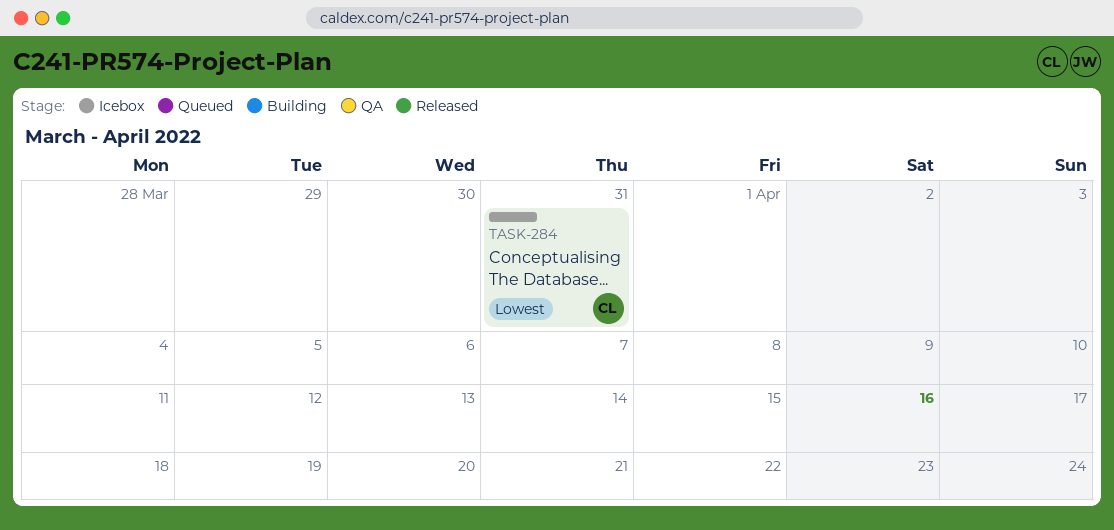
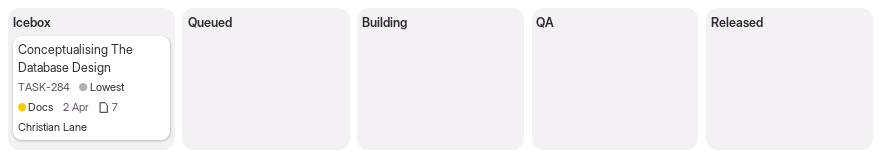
TASK-284, due: Mar 31 -> Apr 2

